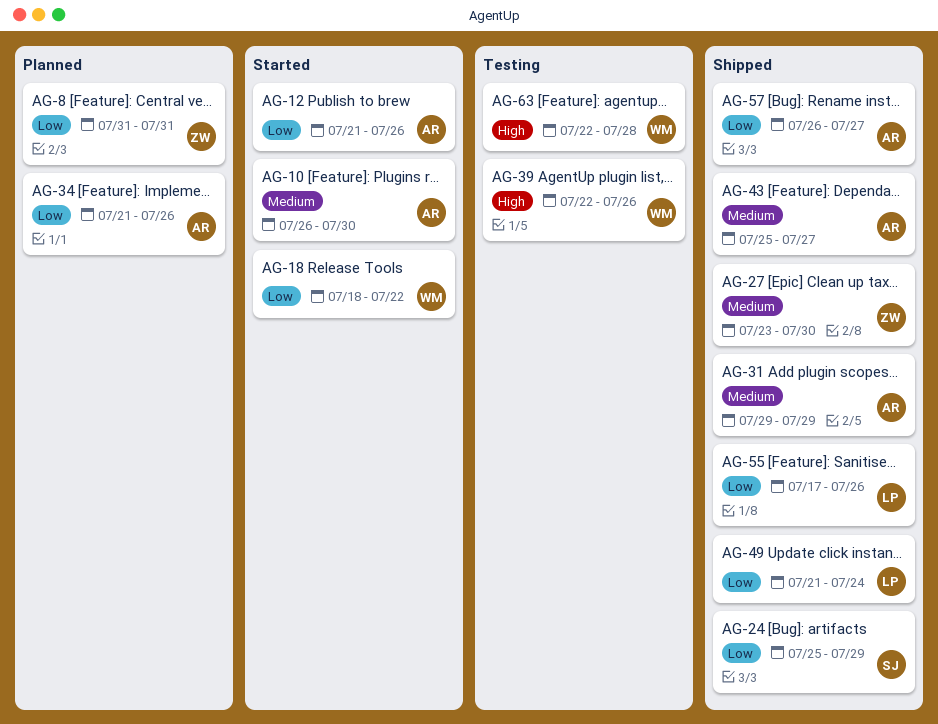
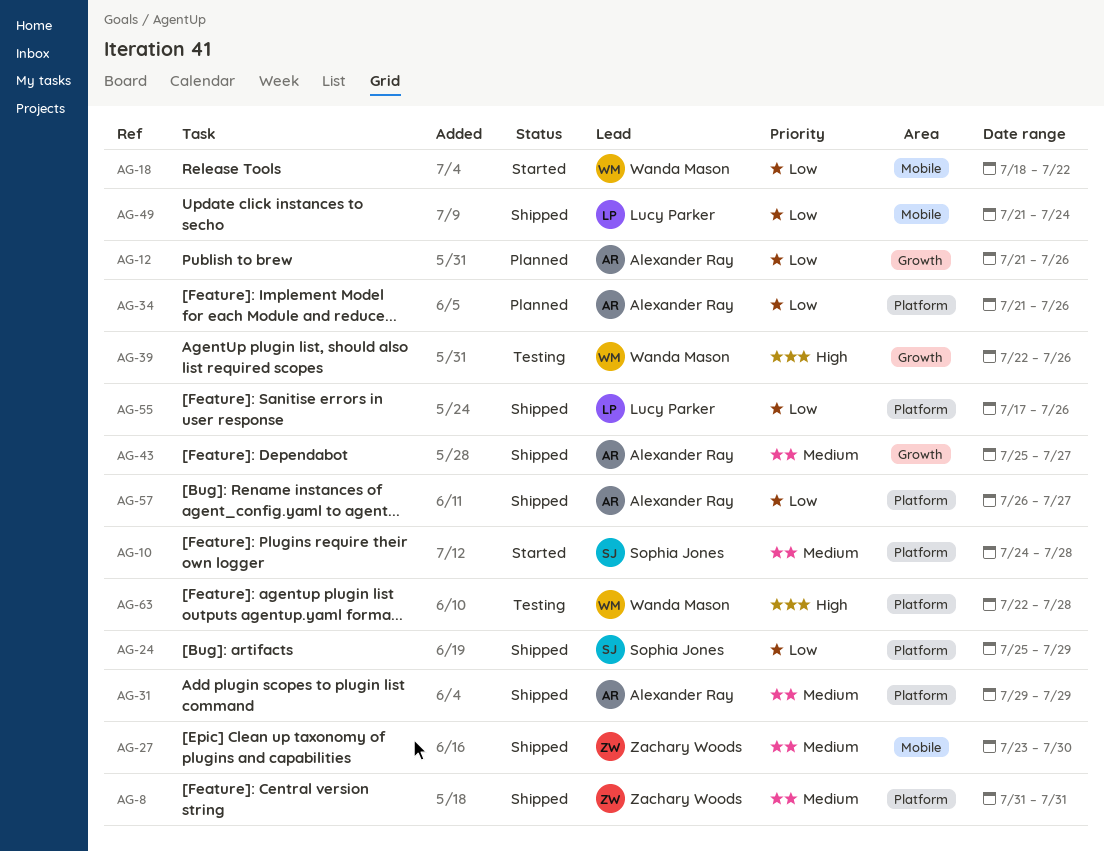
AG-8, status: Planned -> Shipped
AG-8, priority: Low -> Medium
AG-10, owner: Alexander Ray -> Sophia Jones
AG-10, start: Jul 26 -> Jul 24
AG-10, due: Jul 30 -> Jul 28
AG-12, status: Started -> Planned

